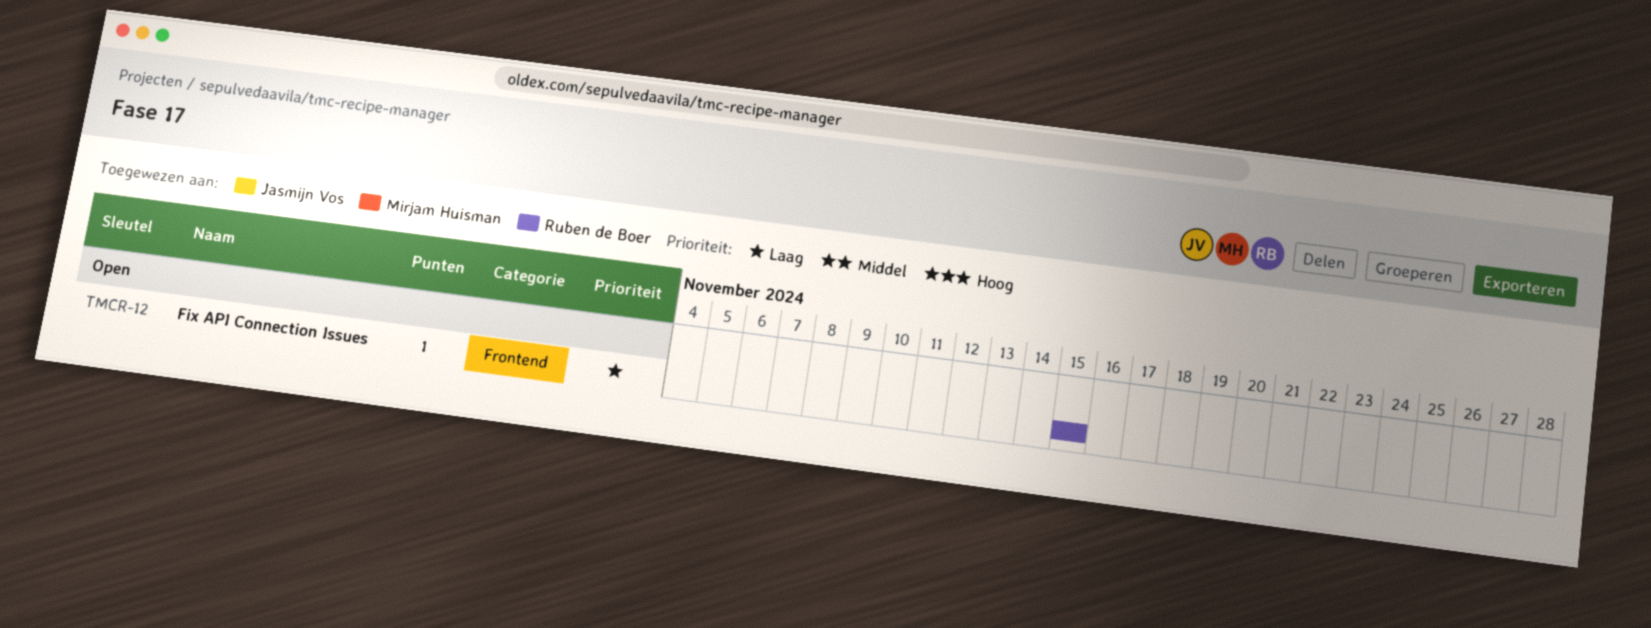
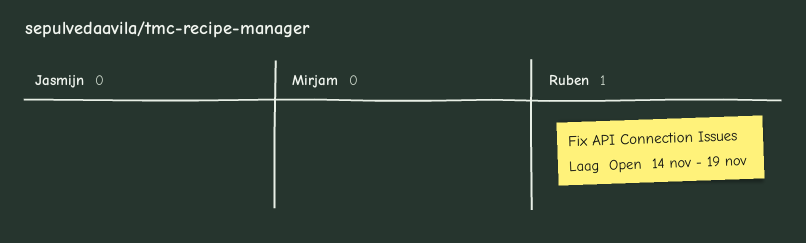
Fix API Connection Issues, start: Nov 15 -> Nov 14
Fix API Connection Issues, due: Nov 15 -> Nov 19

